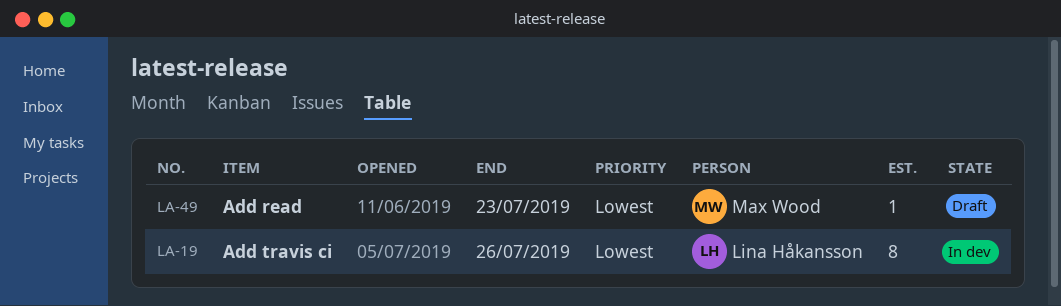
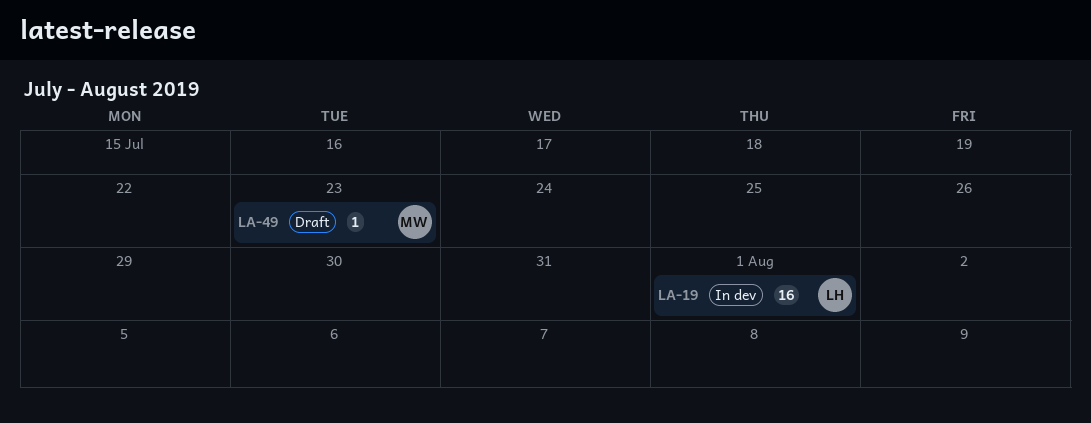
LA-19, estimate: 8 -> 16
LA-19, due: Jul 26 -> Aug 1

